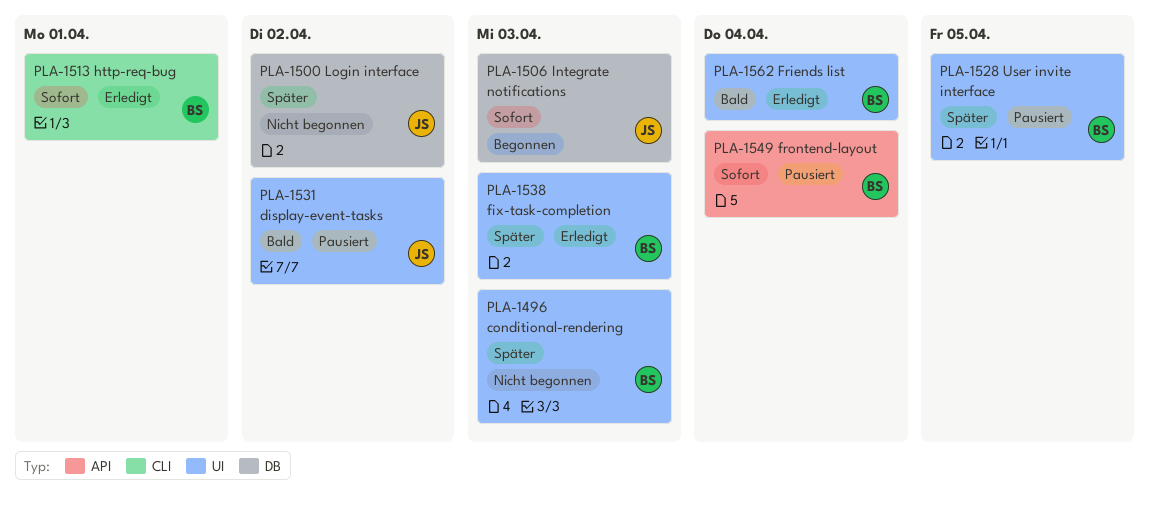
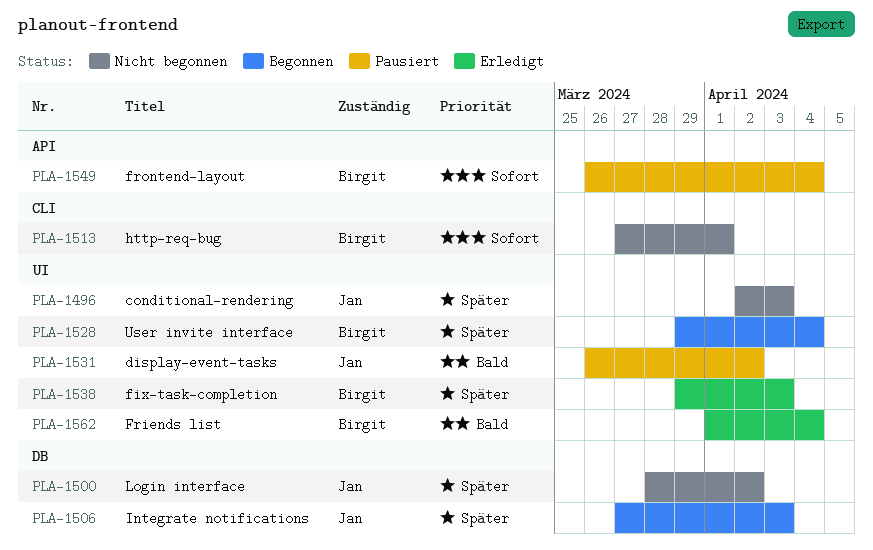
PLA-1496, owner: Birgit -> Jan
PLA-1506, priority: Sofort -> Später
PLA-1513, status: Erledigt -> Nicht begonnen
PLA-1528, status: Pausiert -> Begonnen
PLA-1528, due: Apr 5 -> Apr 4

